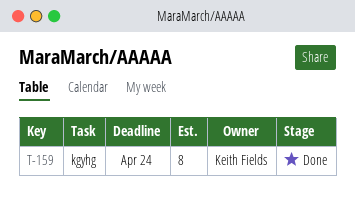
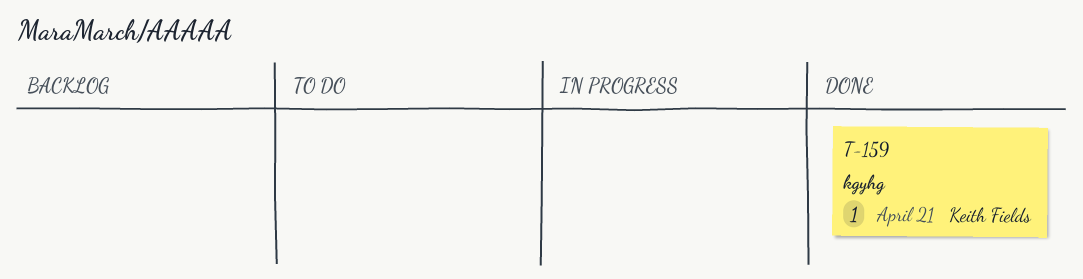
T-159, estimate: 8 -> 1
T-159, due: Apr 24 -> Apr 21

